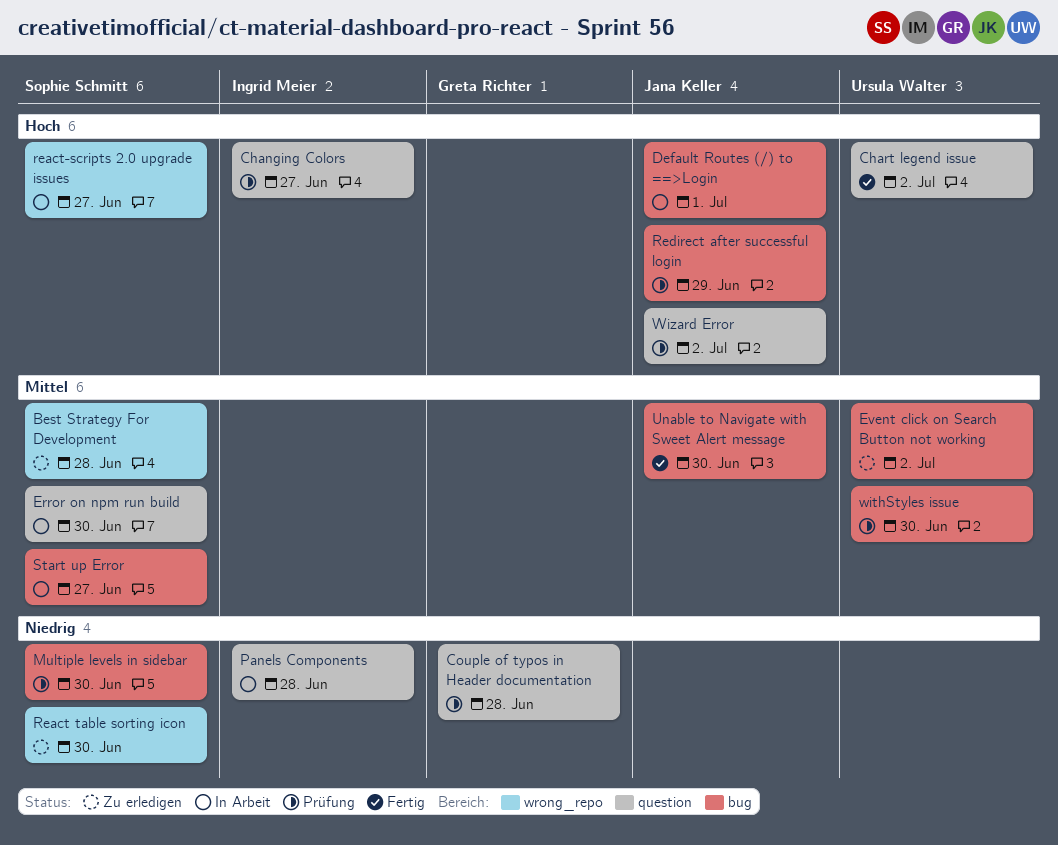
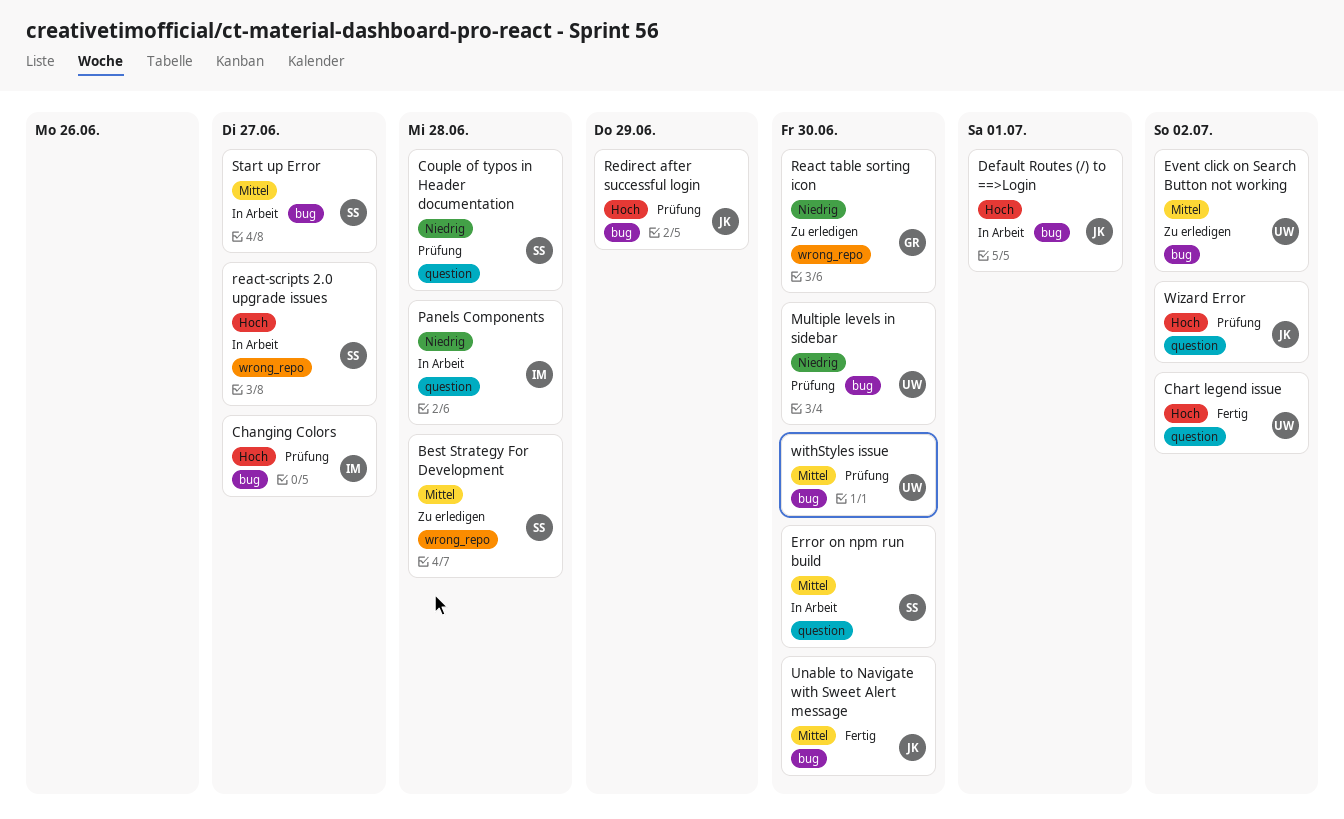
Changing Colors, label: question -> bug
Couple of typos in Header documentation, owner: Greta Richter -> Sophie Schmitt
Multiple levels in sidebar, owner: Sophie Schmitt -> Ursula Walter
React table sorting icon, owner: Sophie Schmitt -> Greta Richter

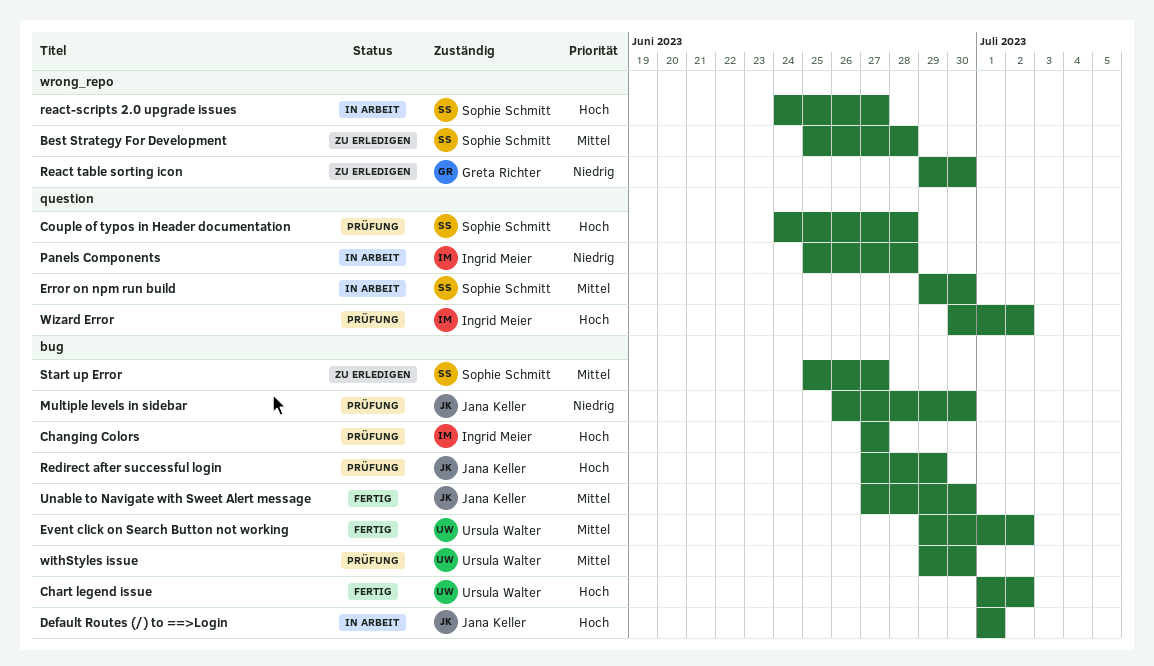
Chart legend issue, label: question -> bug
Couple of typos in Header documentation, priority: Niedrig -> Hoch
Event click on Search Button not working, status: Zu erledigen -> Fertig
Multiple levels in sidebar, owner: Ursula Walter -> Jana Keller
Start up Error, status: In Arbeit -> Zu erledigen
Wizard Error, owner: Jana Keller -> Ingrid Meier

